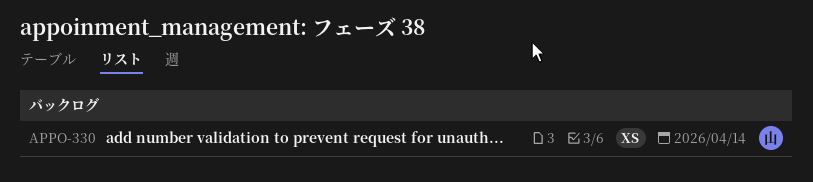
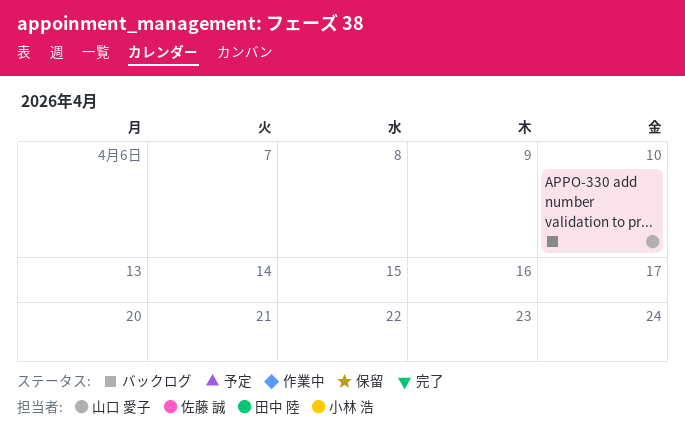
APPO-330, due: Apr 14 -> Apr 10

